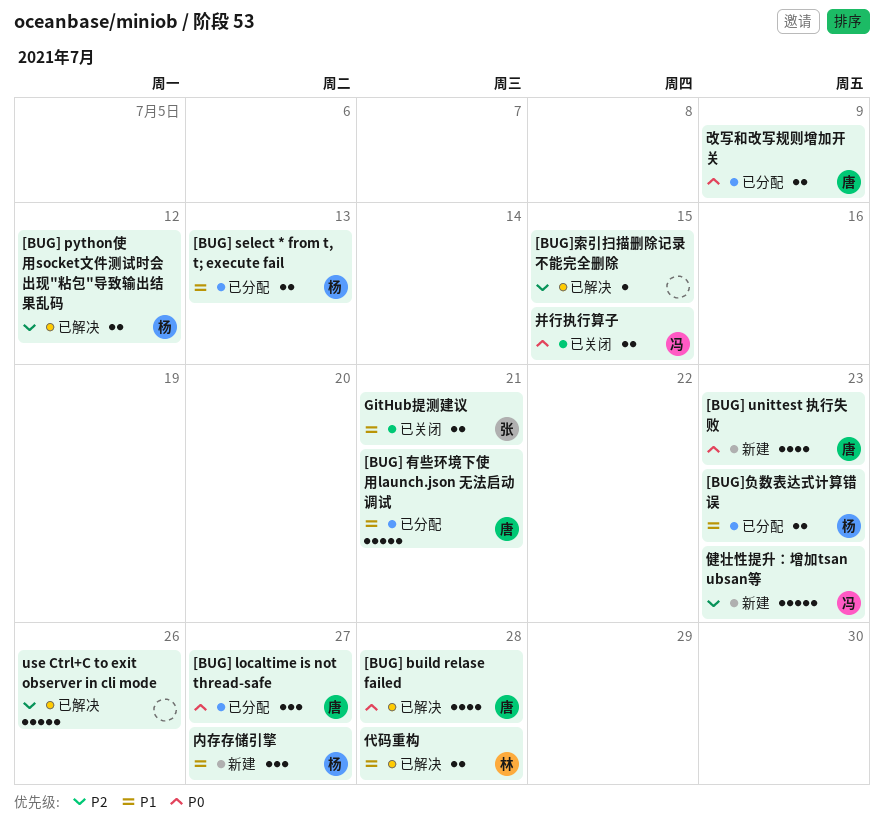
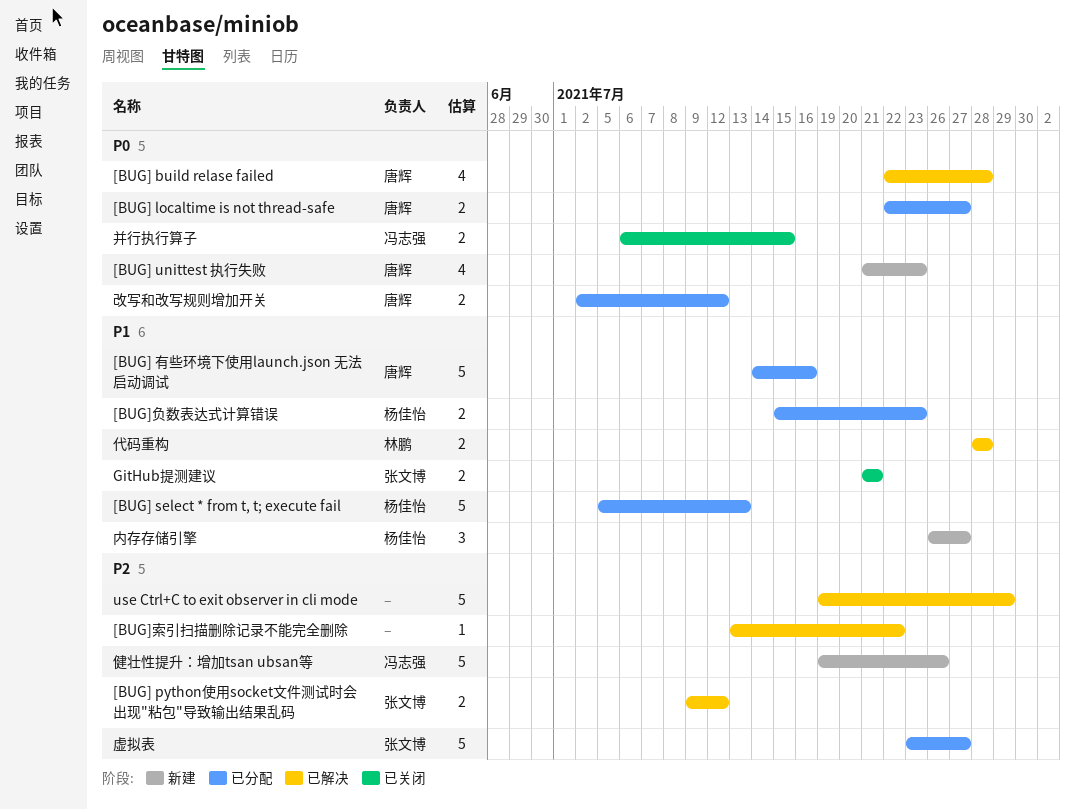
[BUG] localtime is not thread-safe, estimate: 3 -> 2
[BUG] python使用socket文件测试时会出现"粘包"导致输出结果乱码, owner: 杨佳怡 -> 张文博
[BUG] select * from t, t; execute fail, estimate: 2 -> 5
[BUG] 有些环境下使用launch.json 无法启动调试, due: Jul 21 -> Jul 16
[BUG]索引扫描删除记录不能完全删除, due: Jul 15 -> Jul 22
use Ctrl+C to exit observer in cli mode, due: Jul 26 -> Jul 29
健壮性提升：增加tsan ubsan等, due: Jul 23 -> Jul 26
改写和改写规则增加开关, due: Jul 9 -> Jul 12
虚拟表: none -> present

